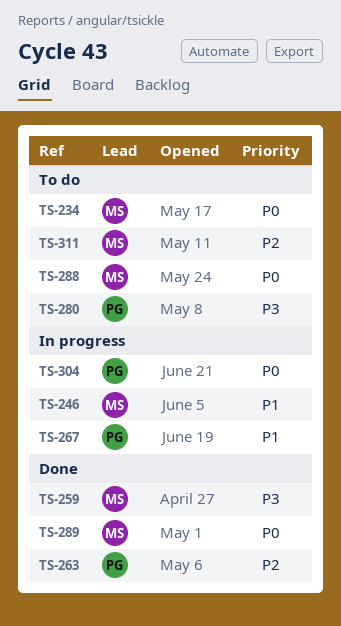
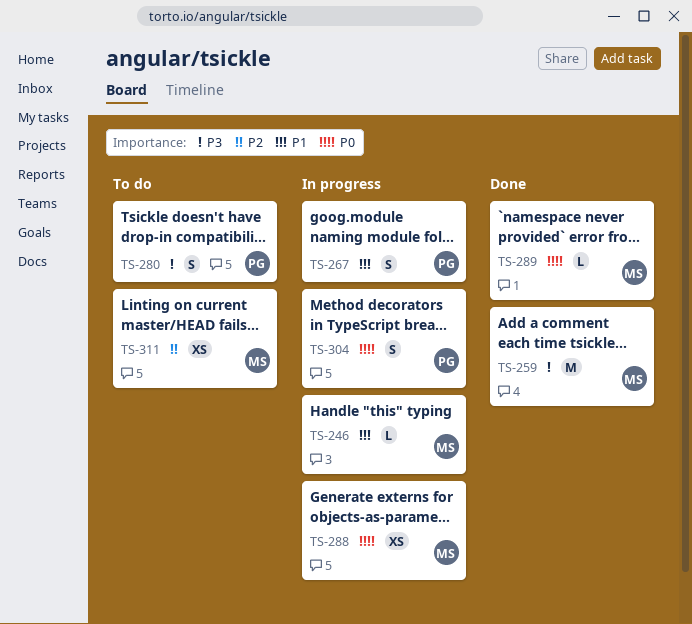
TS-234: present -> none
TS-263: present -> none
TS-288, status: To do -> In progress

